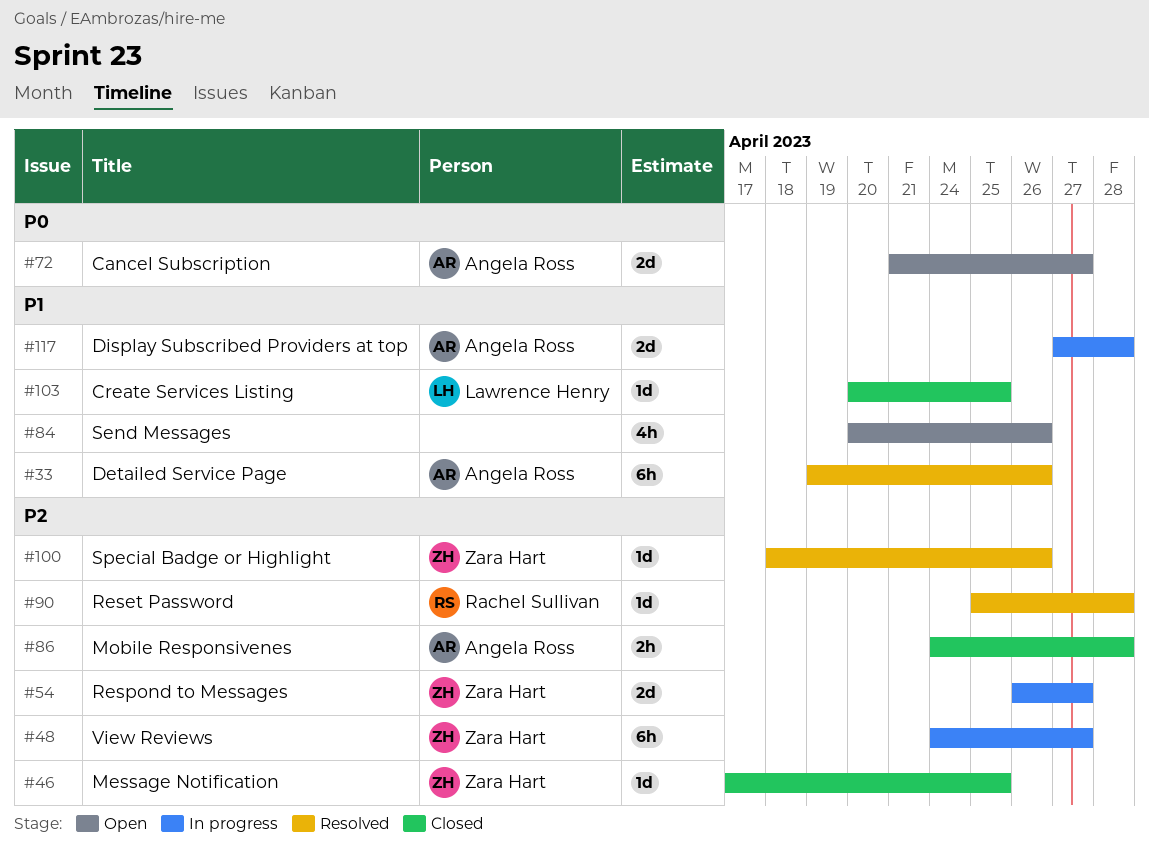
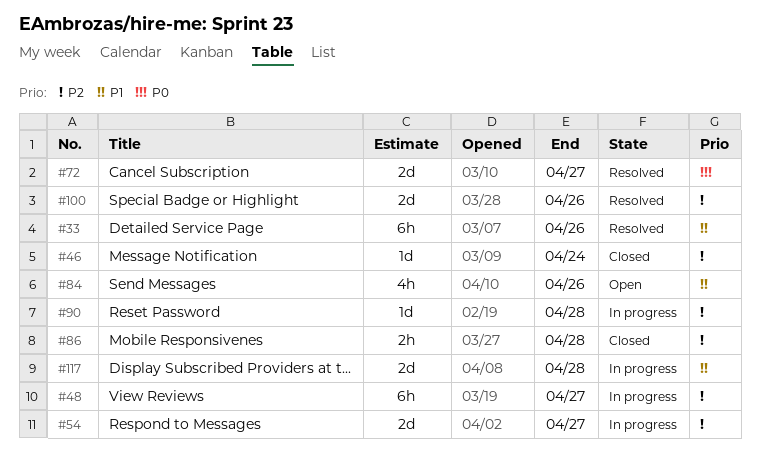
#46, due: Apr 25 -> Apr 24
#72, status: Open -> Resolved
#90, status: Resolved -> In progress
#100, estimate: 1d -> 2d
#103: present -> none

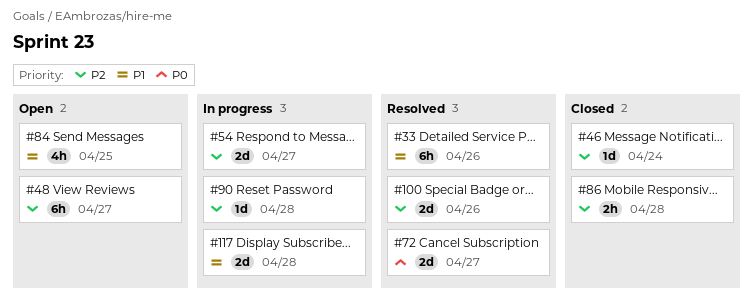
#48, status: In progress -> Open
#84, due: Apr 26 -> Apr 25

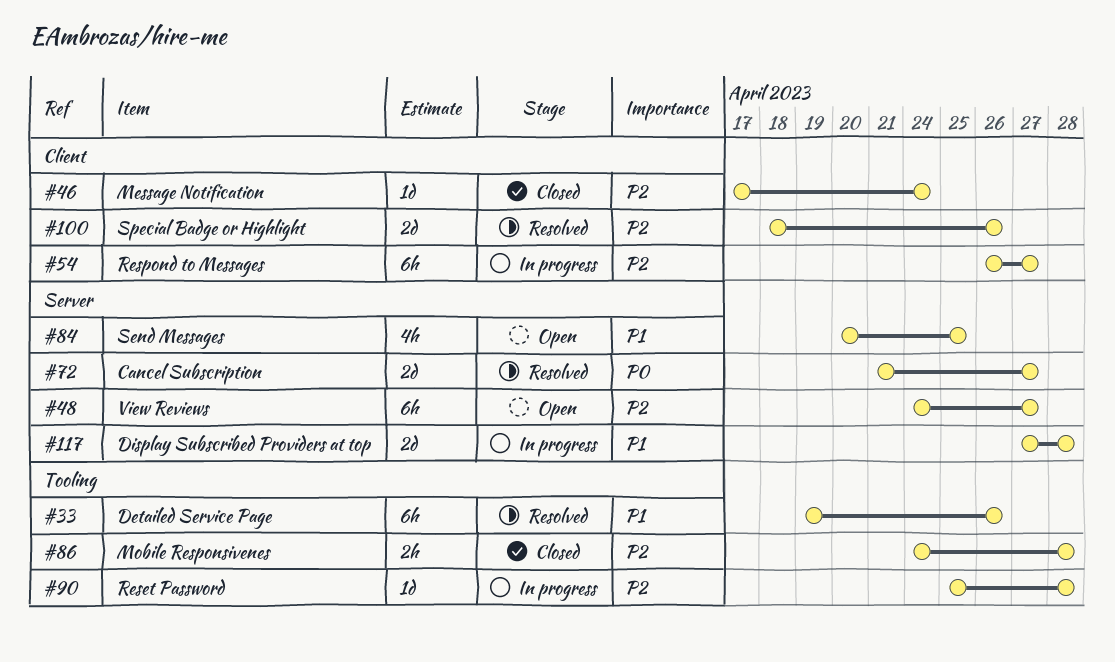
#54, estimate: 2d -> 6h

